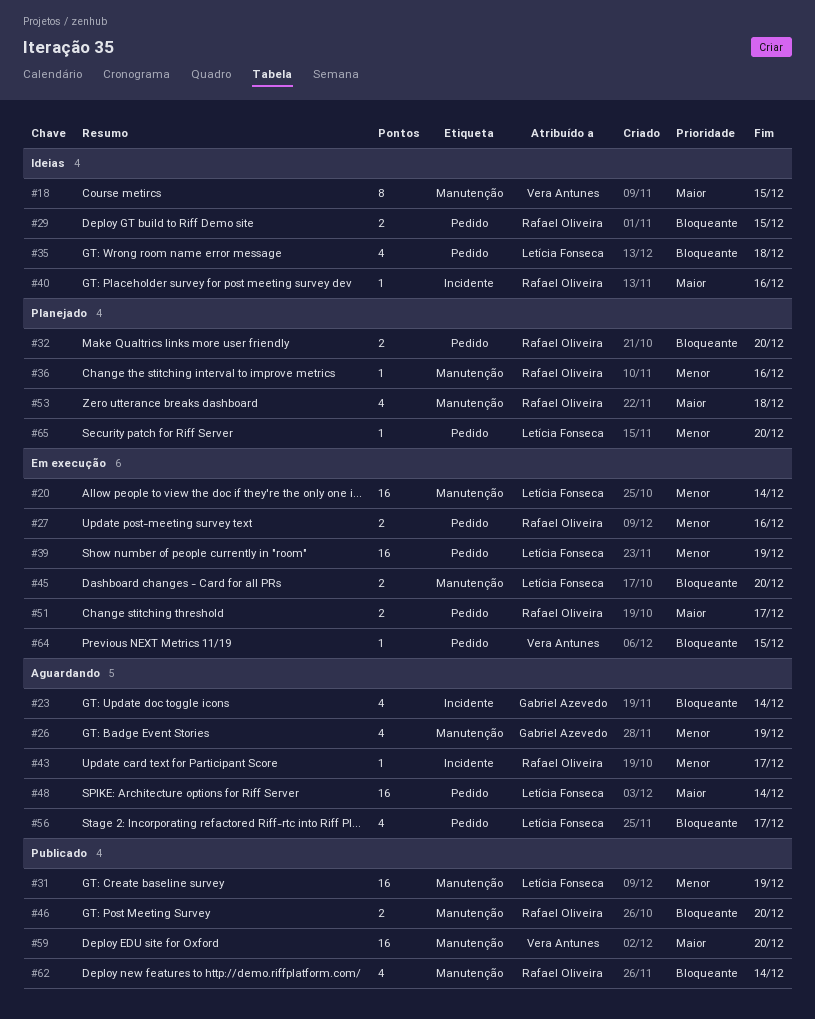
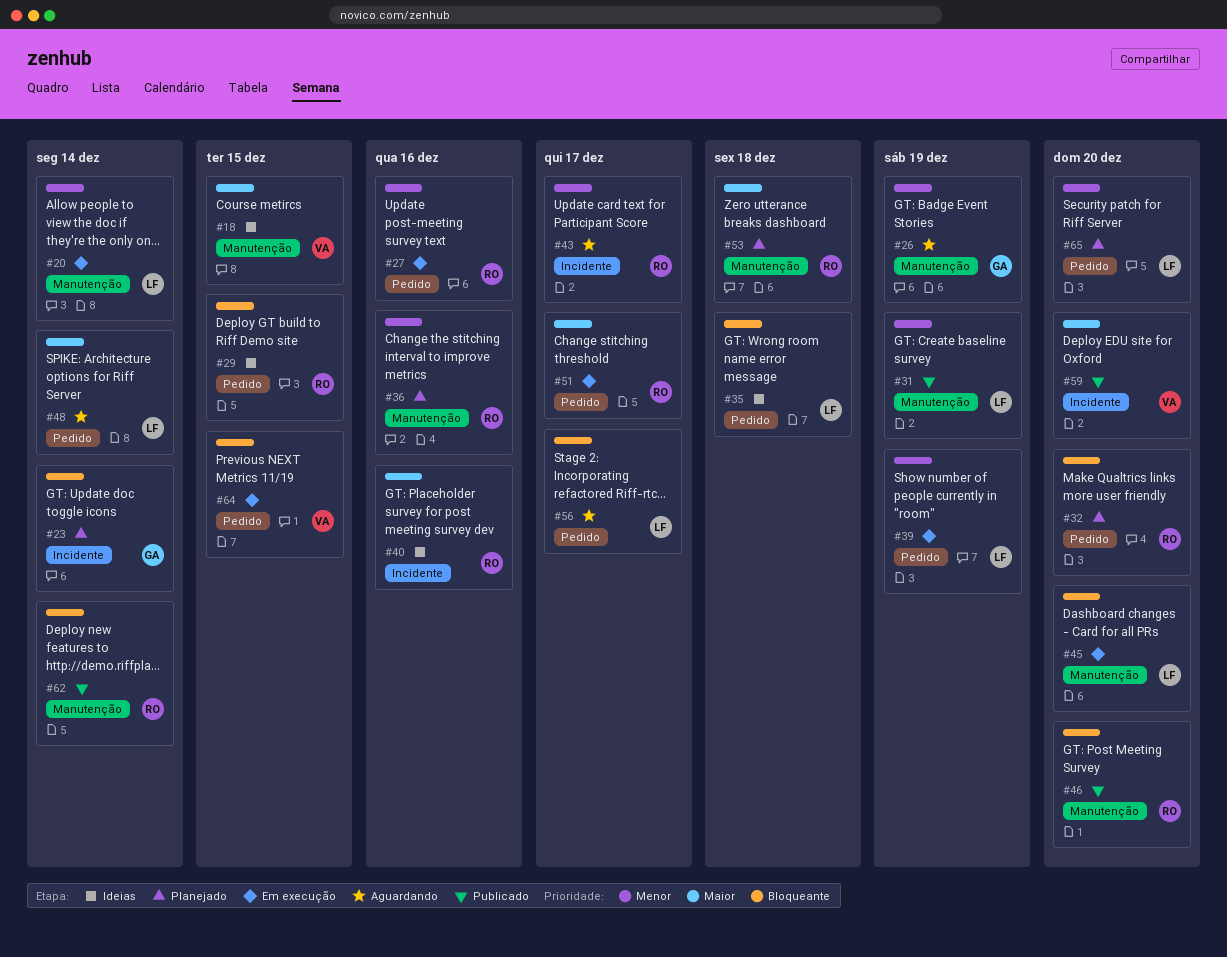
#23, status: Aguardando -> Planejado
#59, label: Manutenção -> Incidente

